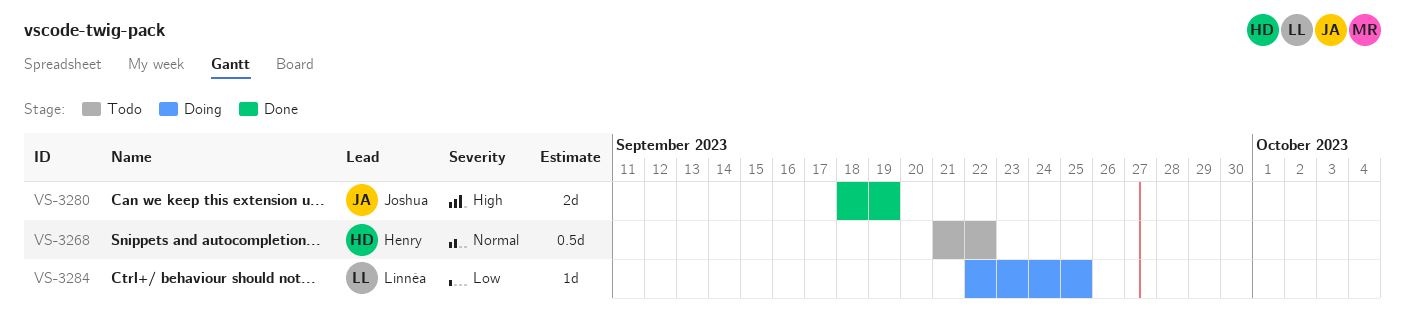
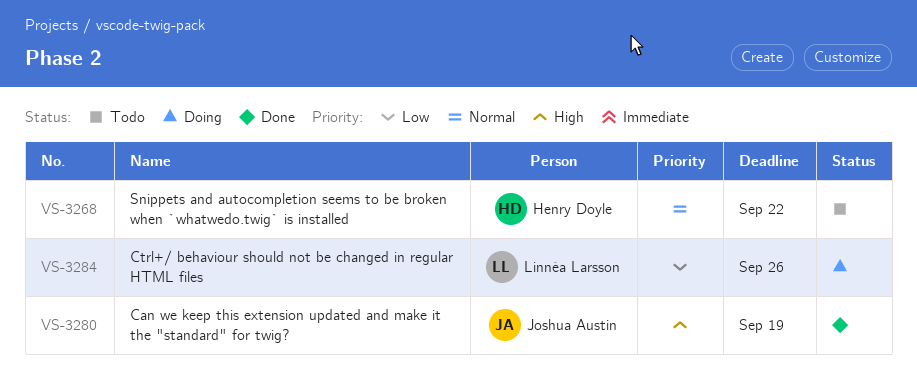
VS-3284, due: Sep 25 -> Sep 26

